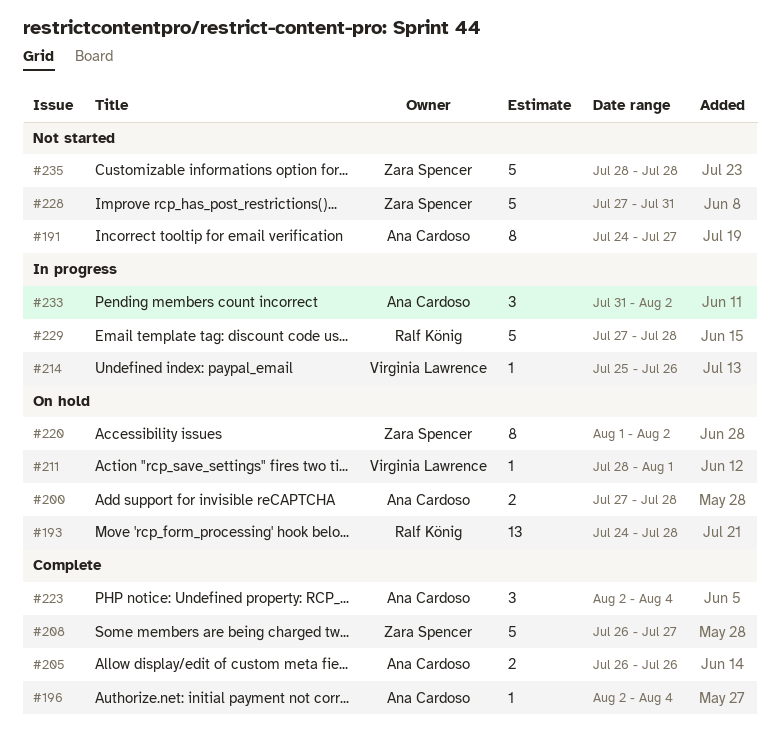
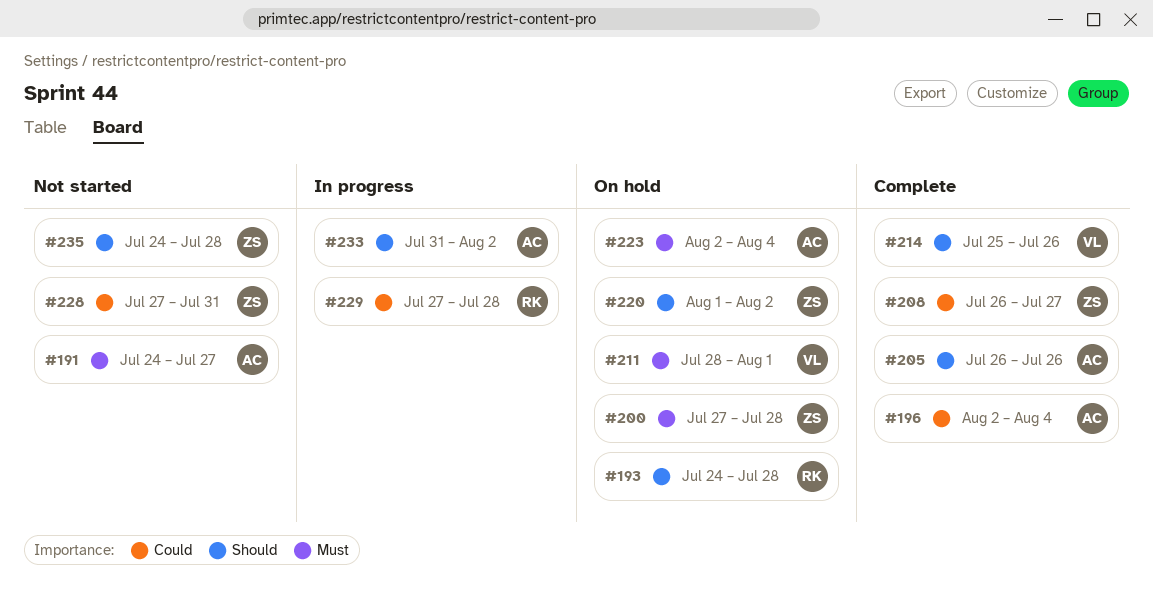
#200, owner: Ana Cardoso -> Zara Spencer
#214, status: In progress -> Complete
#223, status: Complete -> On hold
#235, start: Jul 28 -> Jul 24

